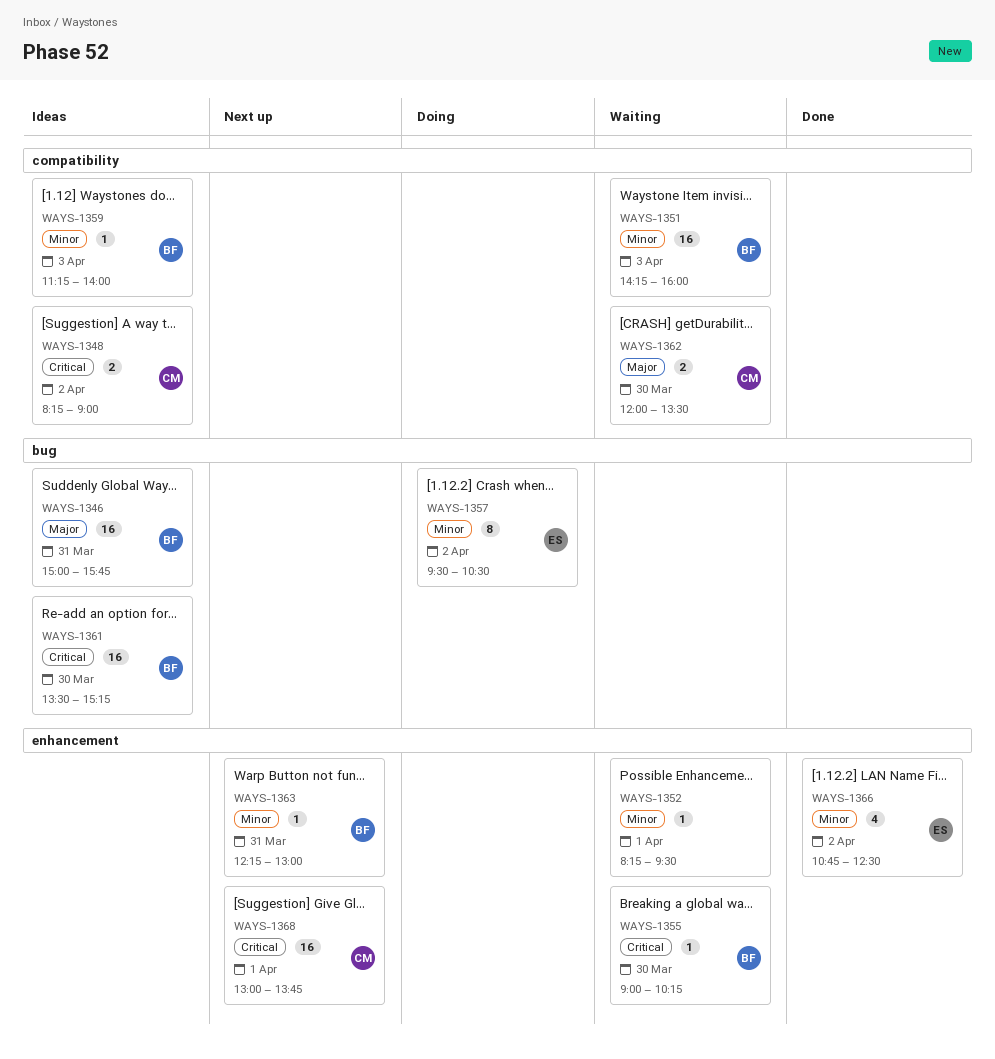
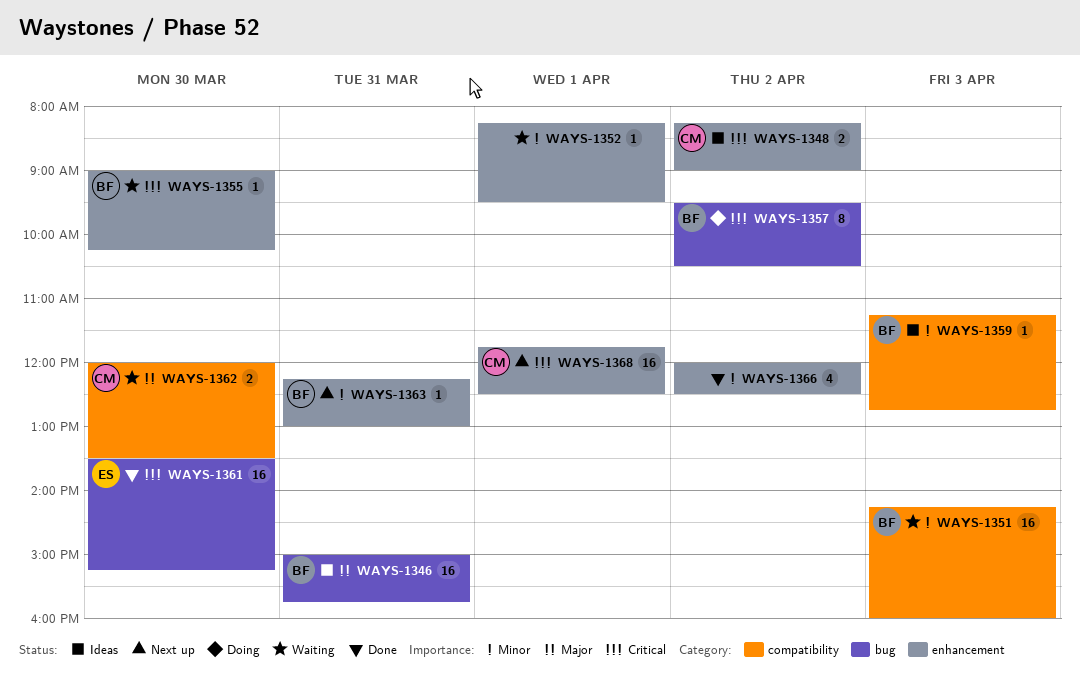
WAYS-1348, label: compatibility -> enhancement
WAYS-1357, owner: ES -> BF
WAYS-1357, priority: Minor -> Critical
WAYS-1359, ends: 14:00 -> 12:45
WAYS-1361, status: Ideas -> Done
WAYS-1361, owner: BF -> ES
WAYS-1366, owner: ES -> none
WAYS-1366, begins: 10:45 -> 12:00
WAYS-1368, begins: 13:00 -> 11:45
WAYS-1368, ends: 13:45 -> 12:30

